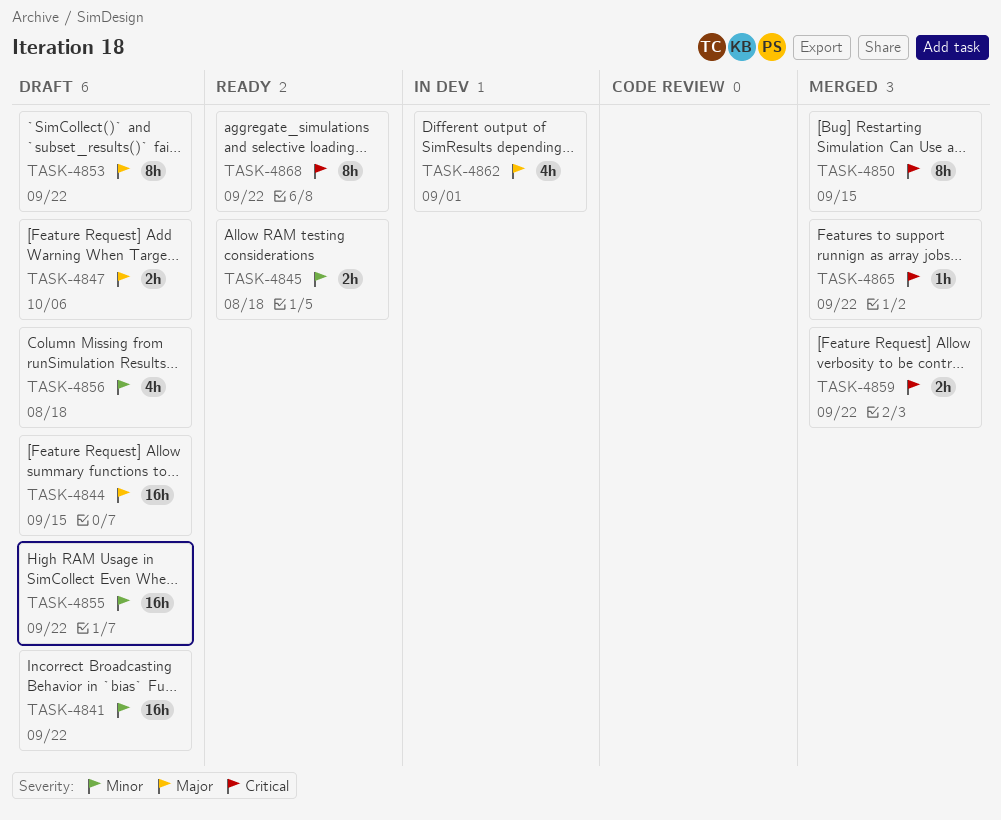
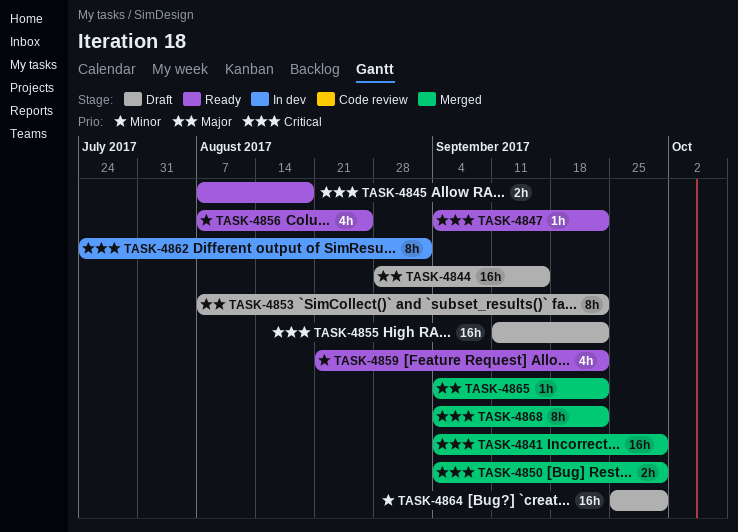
TASK-4841, status: Draft -> Merged
TASK-4841, priority: Minor -> Critical
TASK-4841, due: Sep 22 -> Sep 29
TASK-4845, priority: Minor -> Critical
TASK-4847, status: Draft -> Ready
TASK-4847, priority: Major -> Critical
TASK-4847, estimate: 2h -> 1h
TASK-4847, due: Oct 6 -> Sep 22
TASK-4850, estimate: 8h -> 2h
TASK-4850, due: Sep 15 -> Sep 29
TASK-4855, priority: Minor -> Critical
TASK-4856, status: Draft -> Ready
TASK-4856, due: Aug 18 -> Aug 25
TASK-4859, status: Merged -> Ready
TASK-4859, priority: Critical -> Minor
TASK-4859, estimate: 2h -> 4h
TASK-4862, priority: Major -> Critical
TASK-4862, estimate: 4h -> 8h
TASK-4864: none -> present
TASK-4865, priority: Critical -> Major
TASK-4868, status: Ready -> Merged

